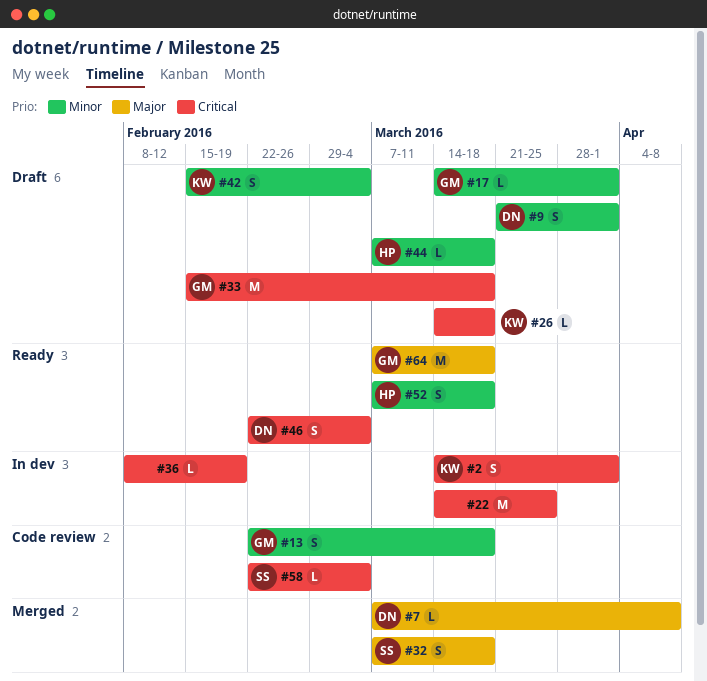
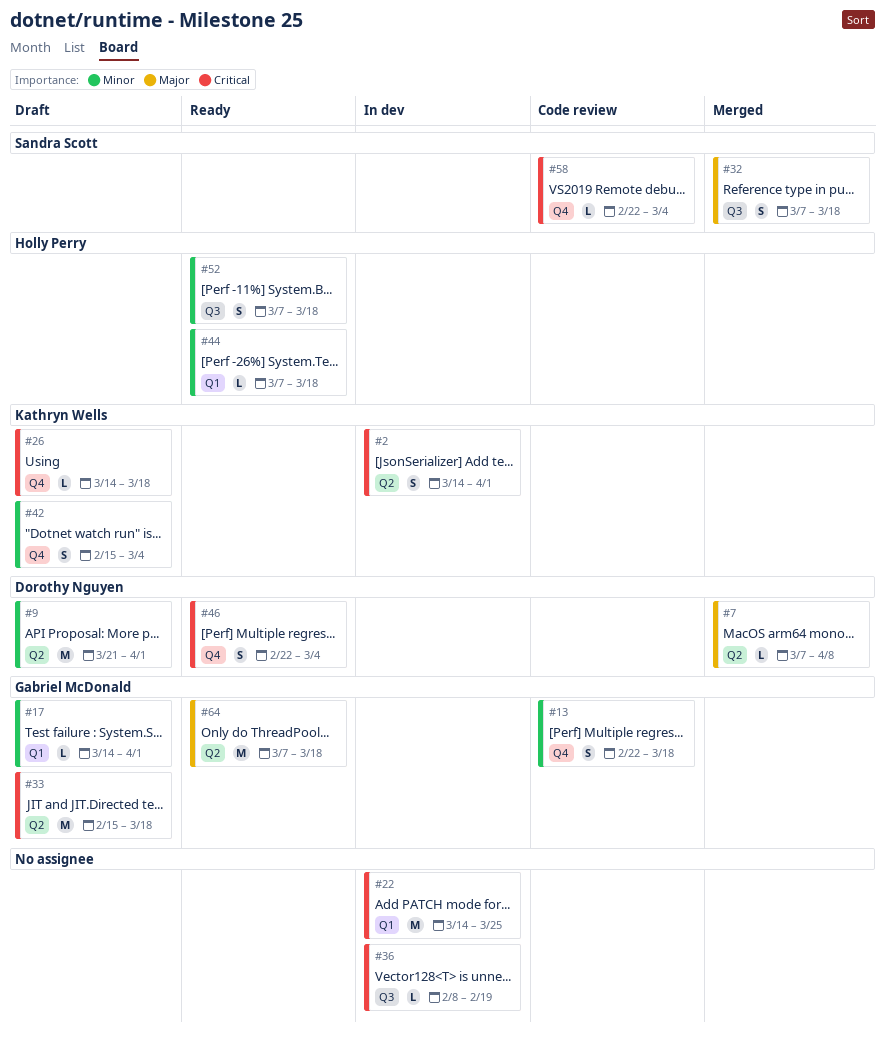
#9, estimate: S -> M
#44, status: Draft -> Ready

